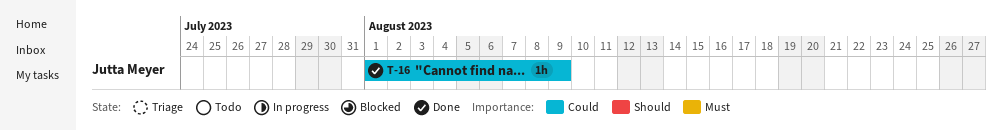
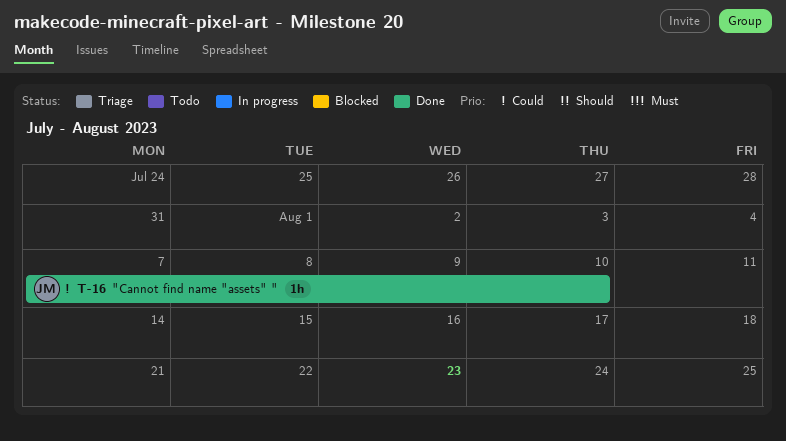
T-16, start: Aug 1 -> Aug 7
T-16, due: Aug 9 -> Aug 10

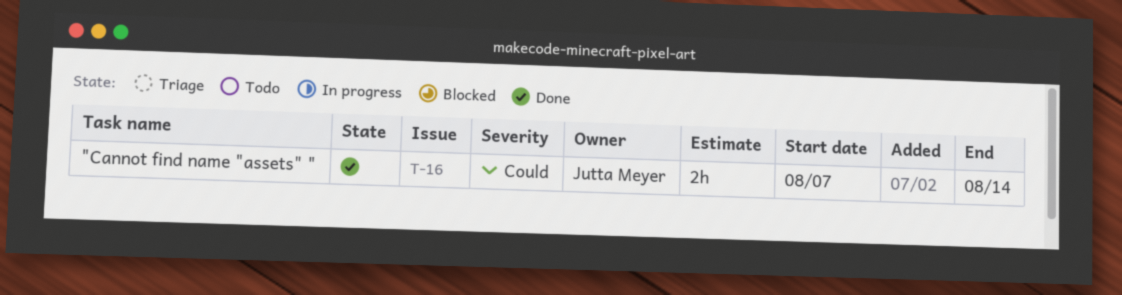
T-16, estimate: 1h -> 2h
T-16, due: Aug 10 -> Aug 14

